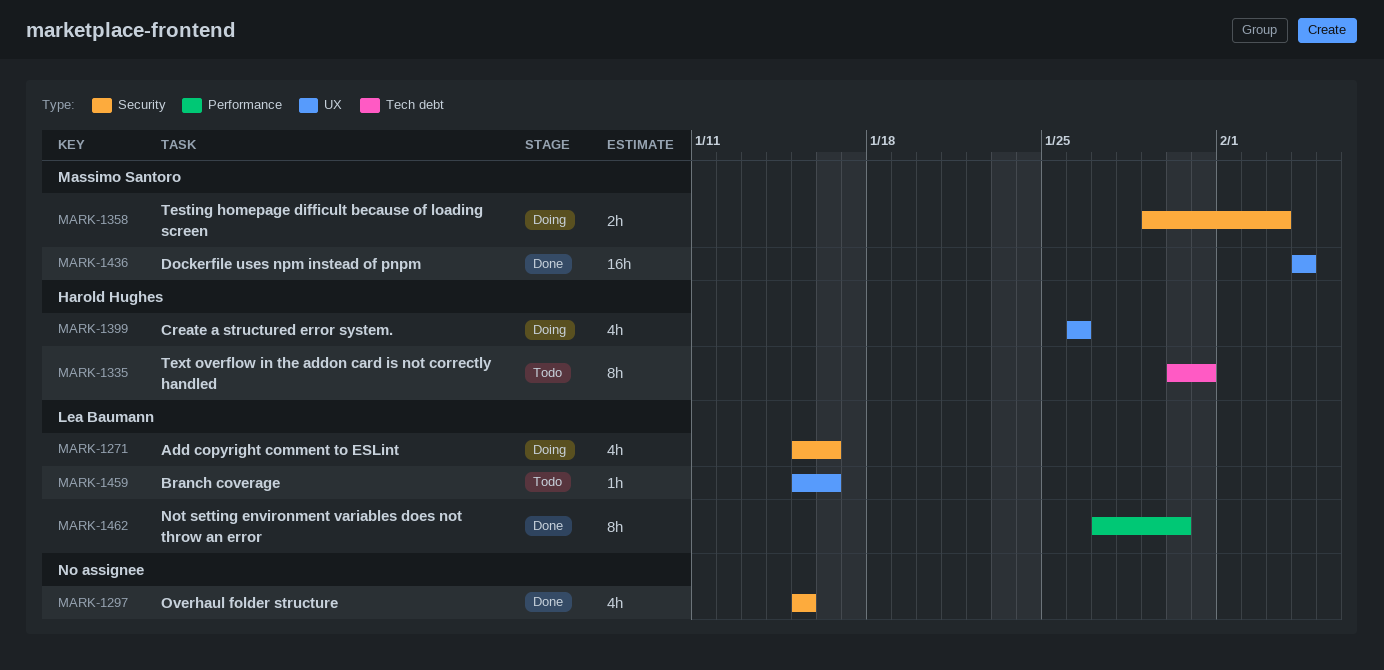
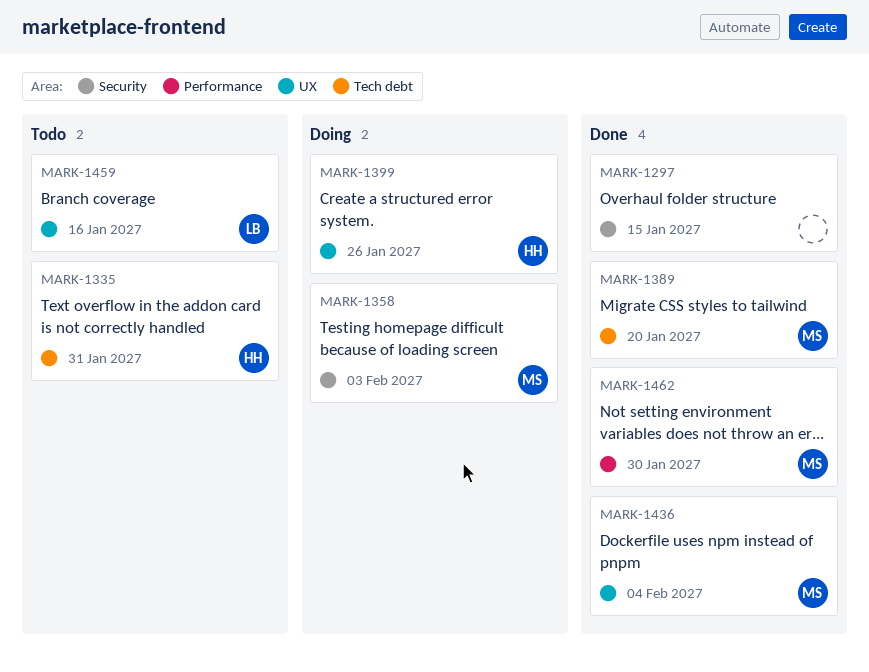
MARK-1271: present -> none
MARK-1389: none -> present
MARK-1462, owner: Lea Baumann -> Massimo Santoro

